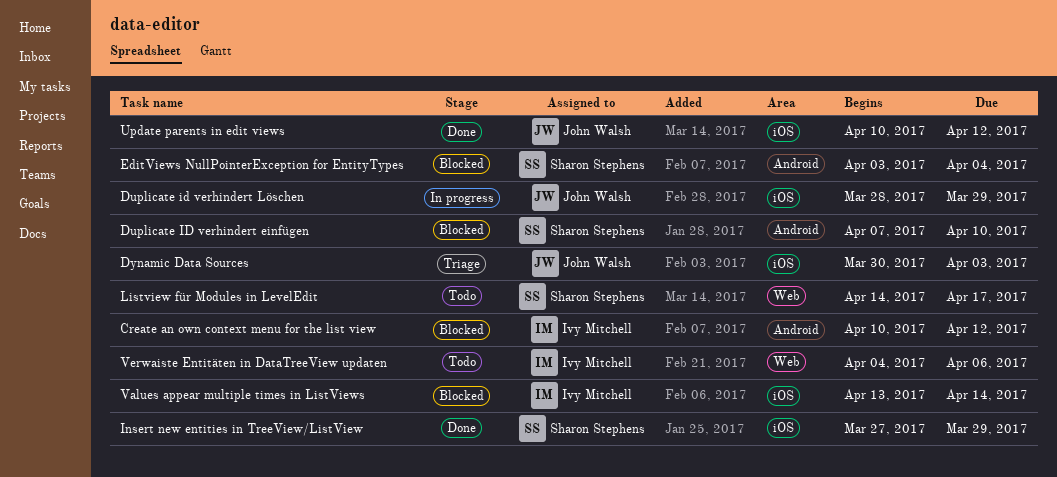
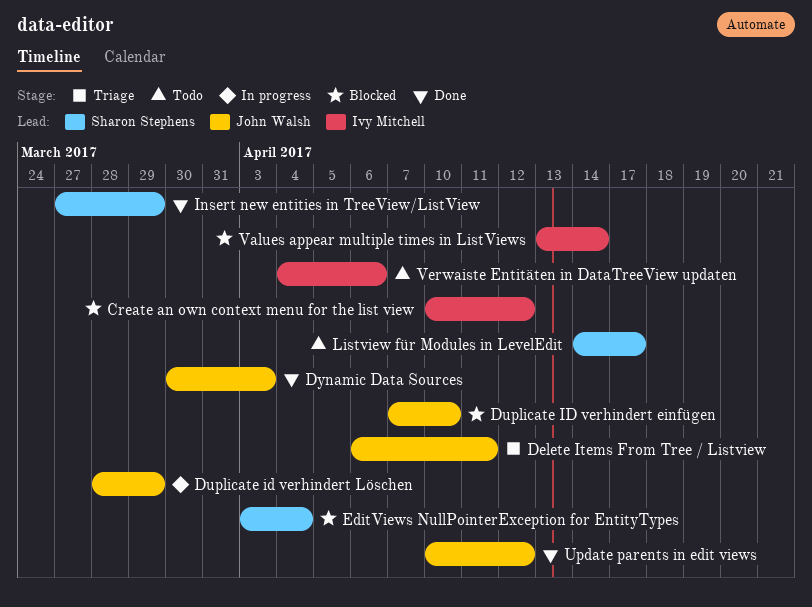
Delete Items From Tree / Listview: none -> present
Duplicate ID verhindert einfügen, owner: Sharon Stephens -> John Walsh
Dynamic Data Sources, status: Triage -> Done

